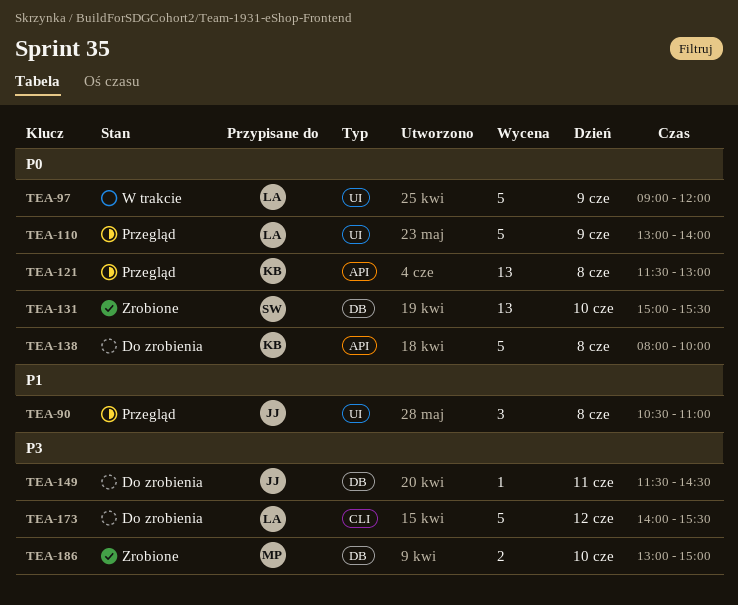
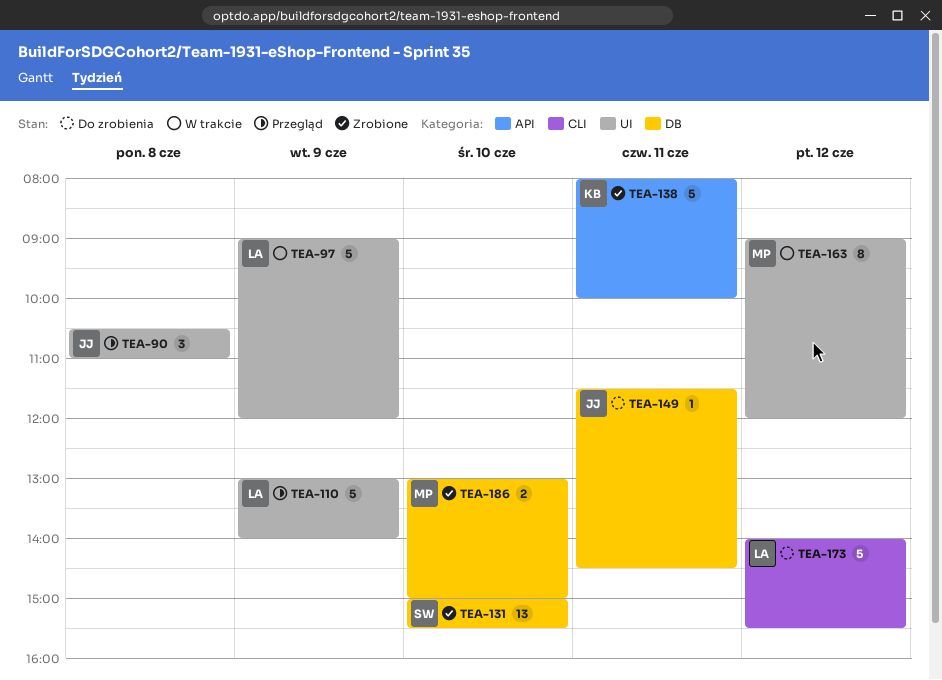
TEA-121: present -> none
TEA-138, status: Do zrobienia -> Zrobione
TEA-138, day: Jun 8 -> Jun 11
TEA-163: none -> present

